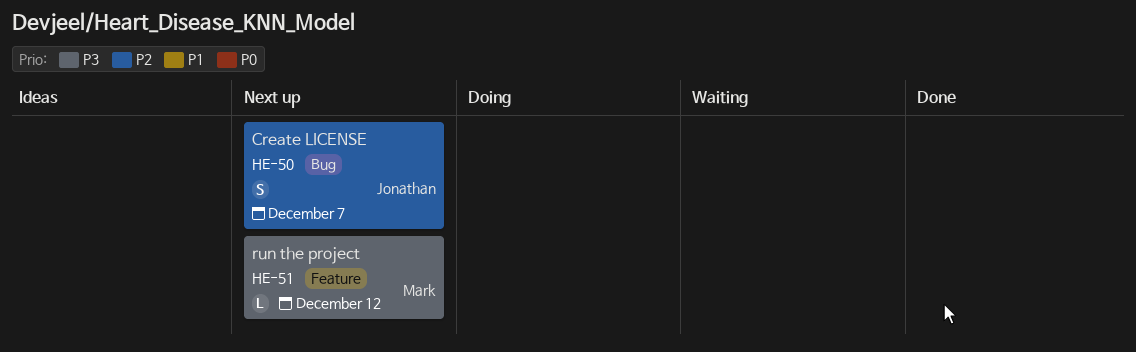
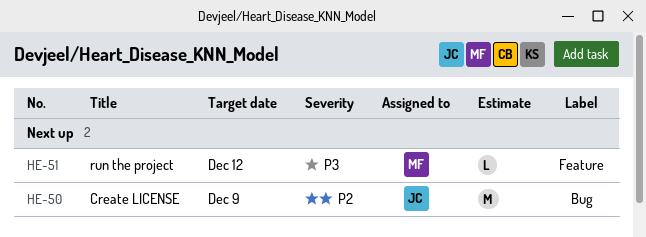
HE-50, estimate: S -> M
HE-50, due: Dec 7 -> Dec 9

